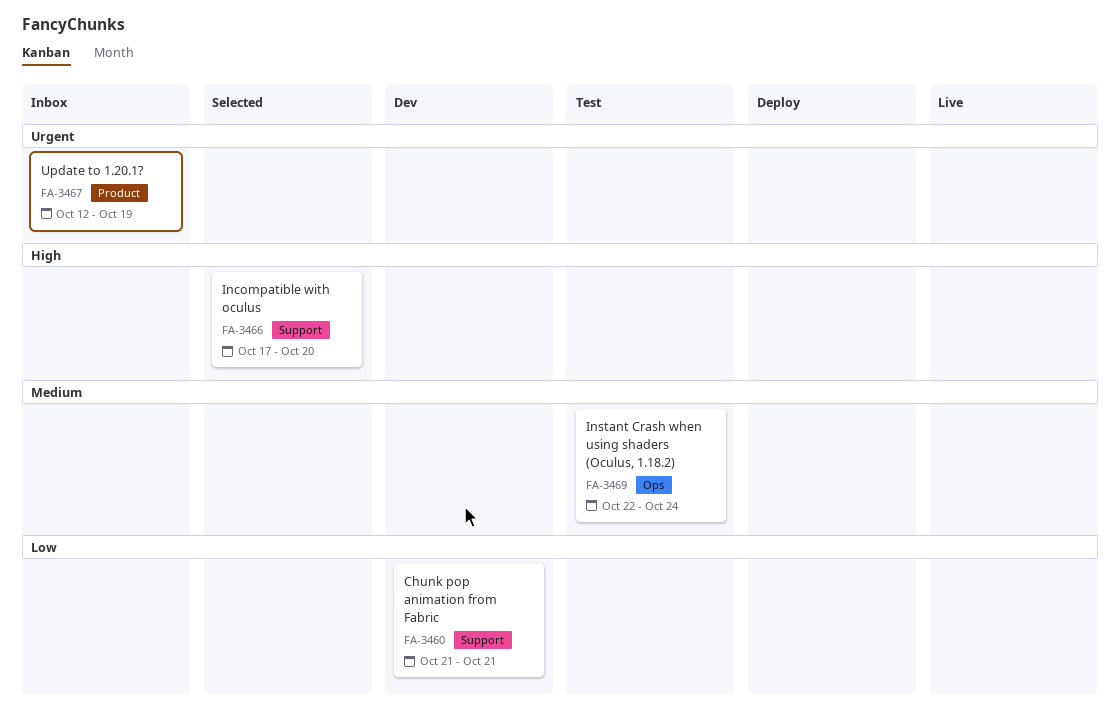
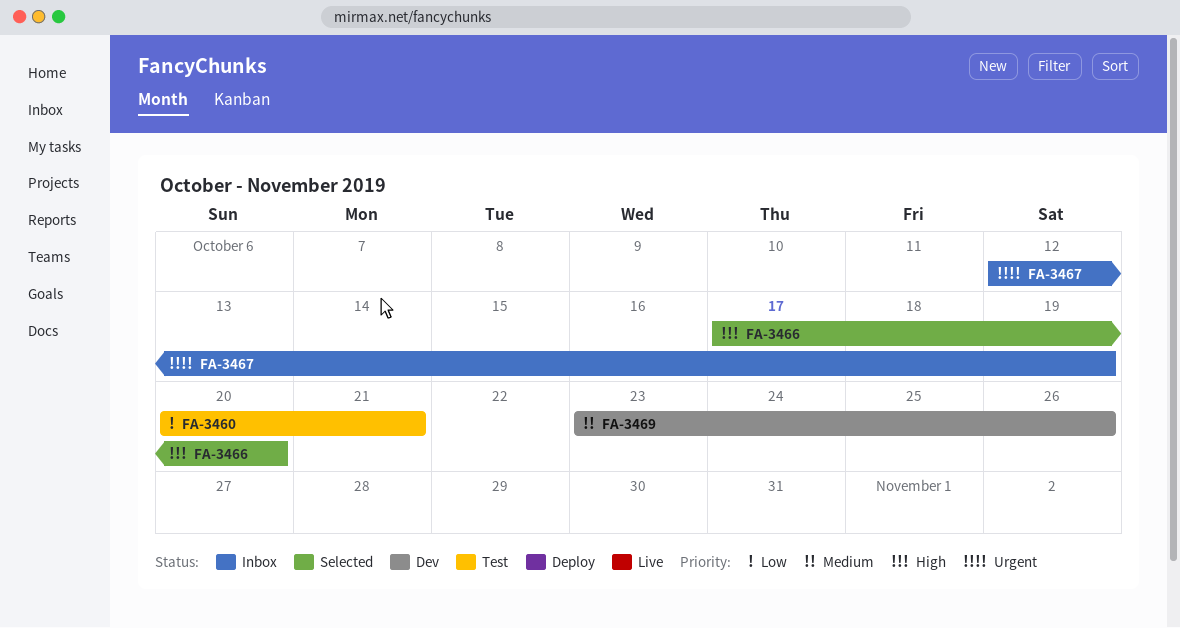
FA-3460, status: Dev -> Test
FA-3460, start: Oct 21 -> Oct 20
FA-3469, status: Test -> Dev
FA-3469, start: Oct 22 -> Oct 23
FA-3469, due: Oct 24 -> Oct 26

